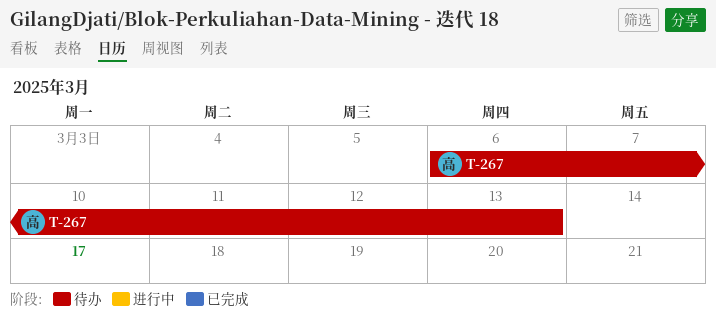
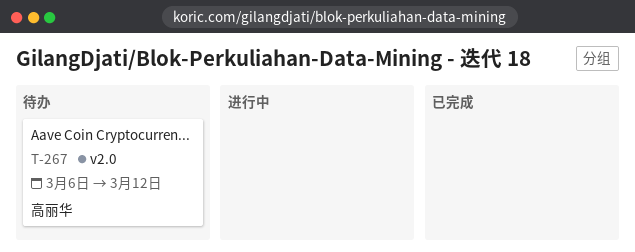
T-267, due: Mar 13 -> Mar 12

